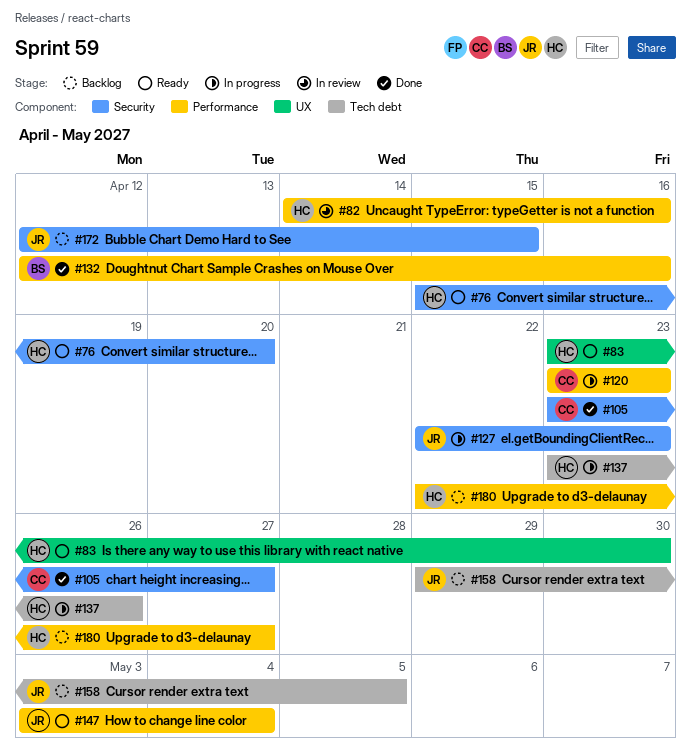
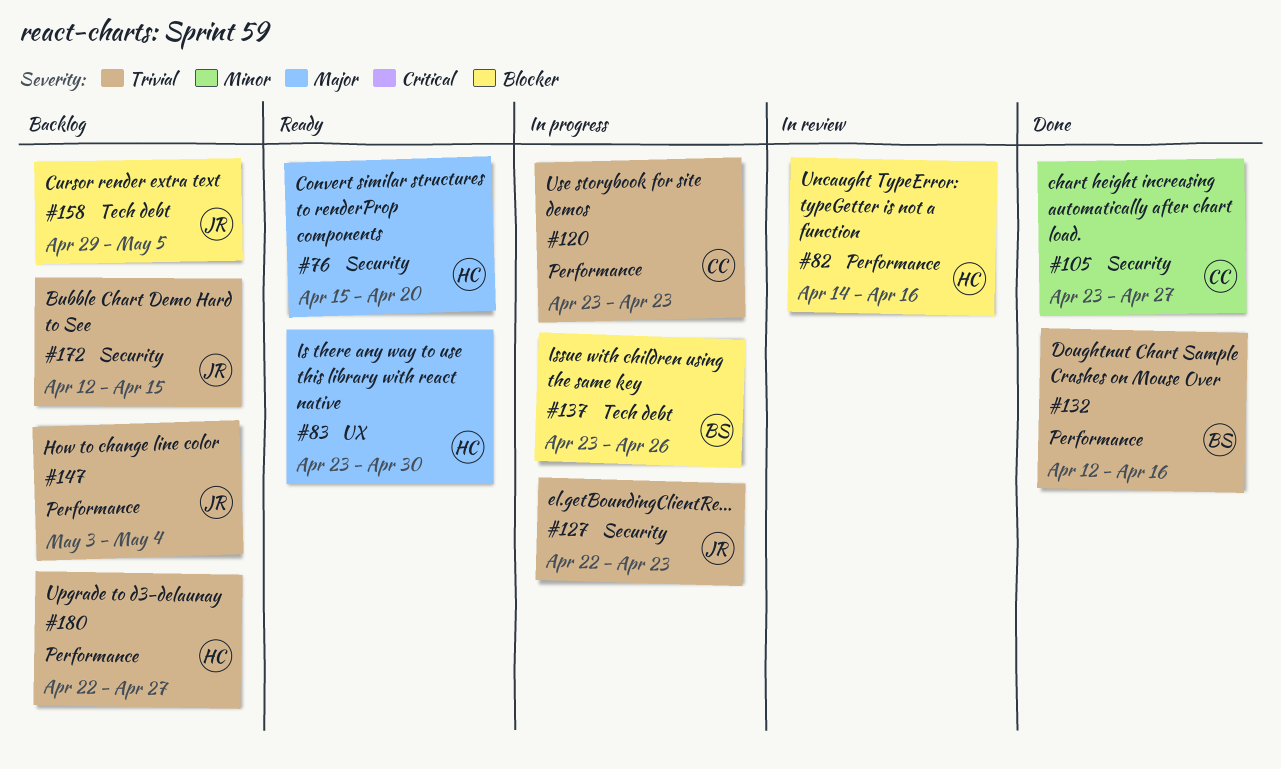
#137, owner: HC -> BS
#147, status: Ready -> Backlog

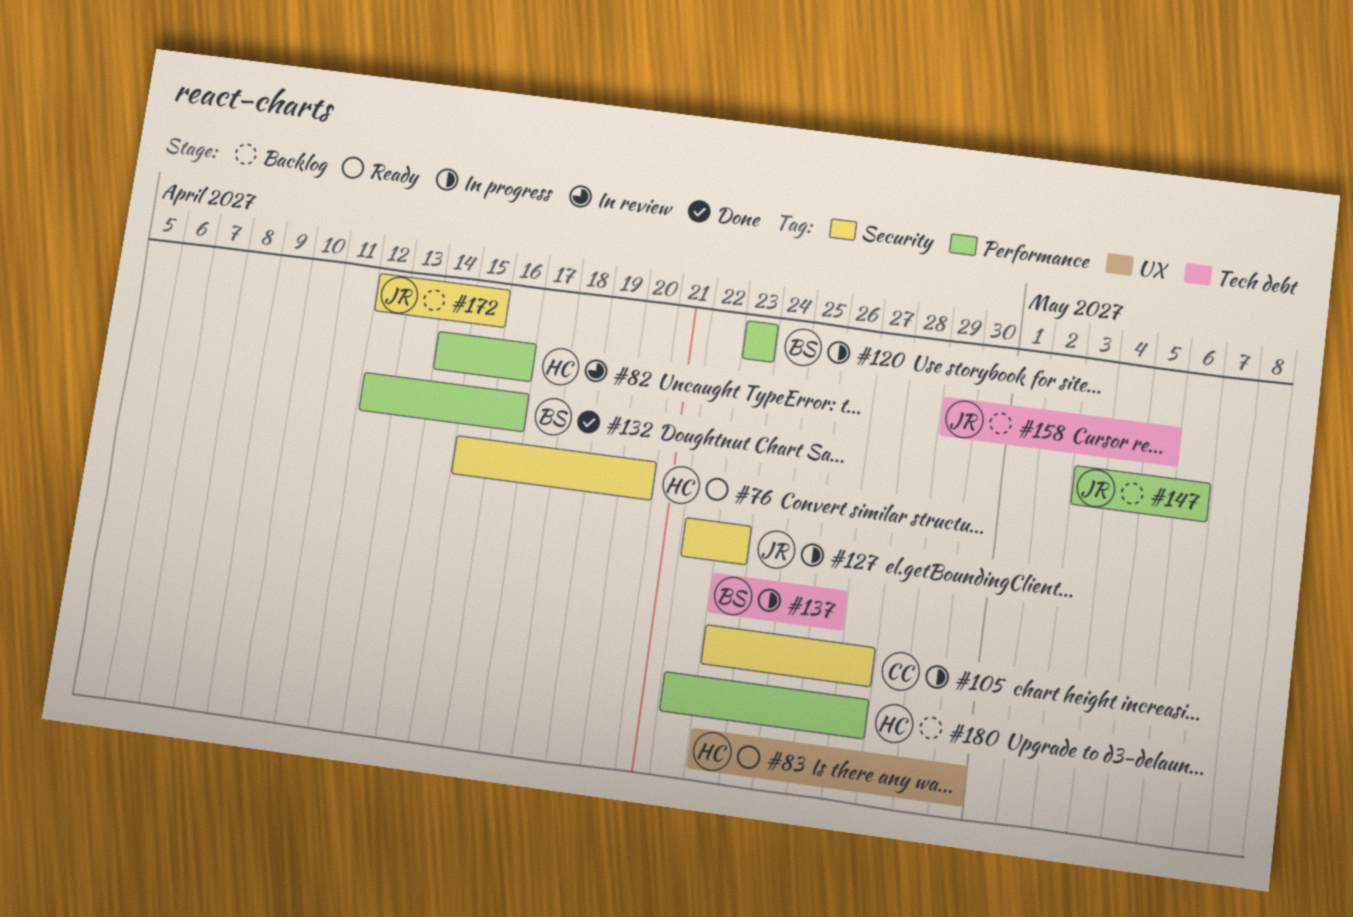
#105, status: Done -> In progress
#120, owner: CC -> BS
#147, due: May 4 -> May 6

